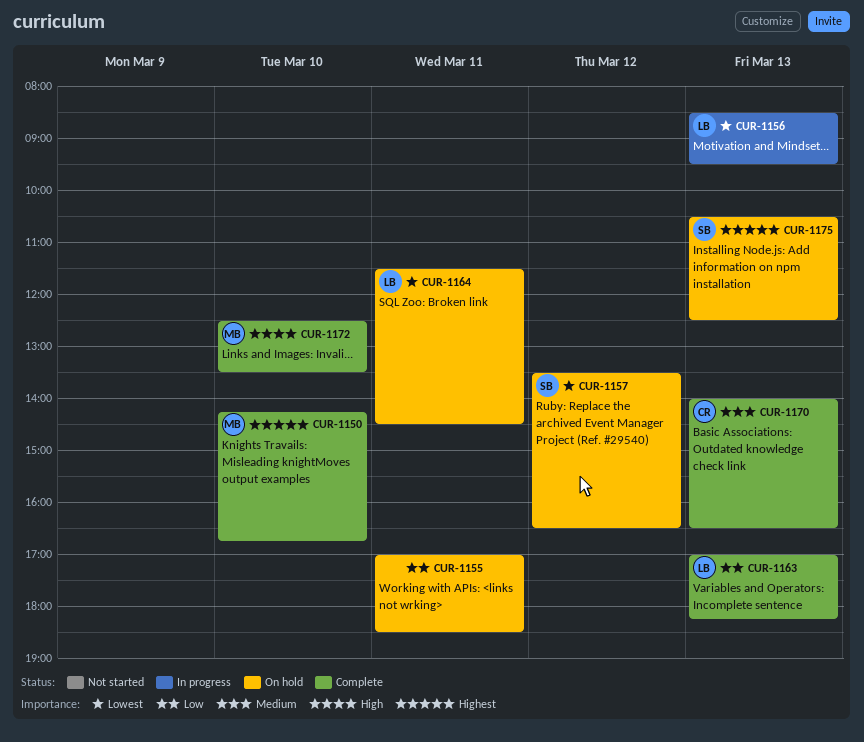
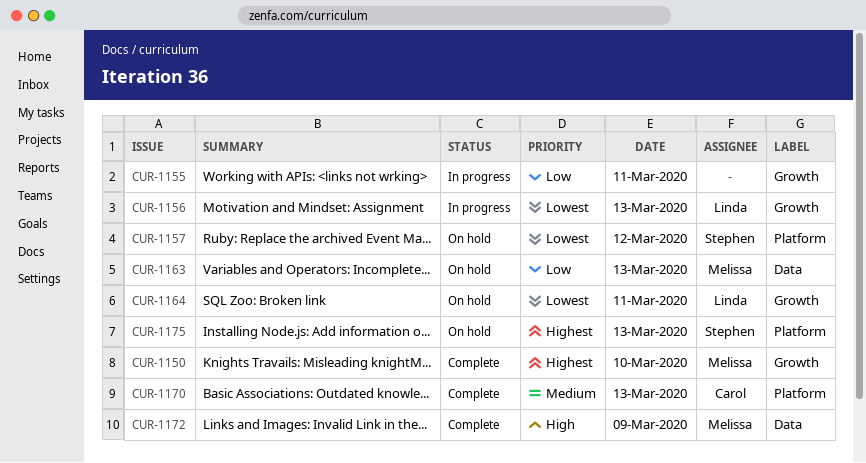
CUR-1155, status: On hold -> In progress
CUR-1163, status: Complete -> On hold
CUR-1163, owner: Linda -> Melissa
CUR-1172, day: Mar 10 -> Mar 9

